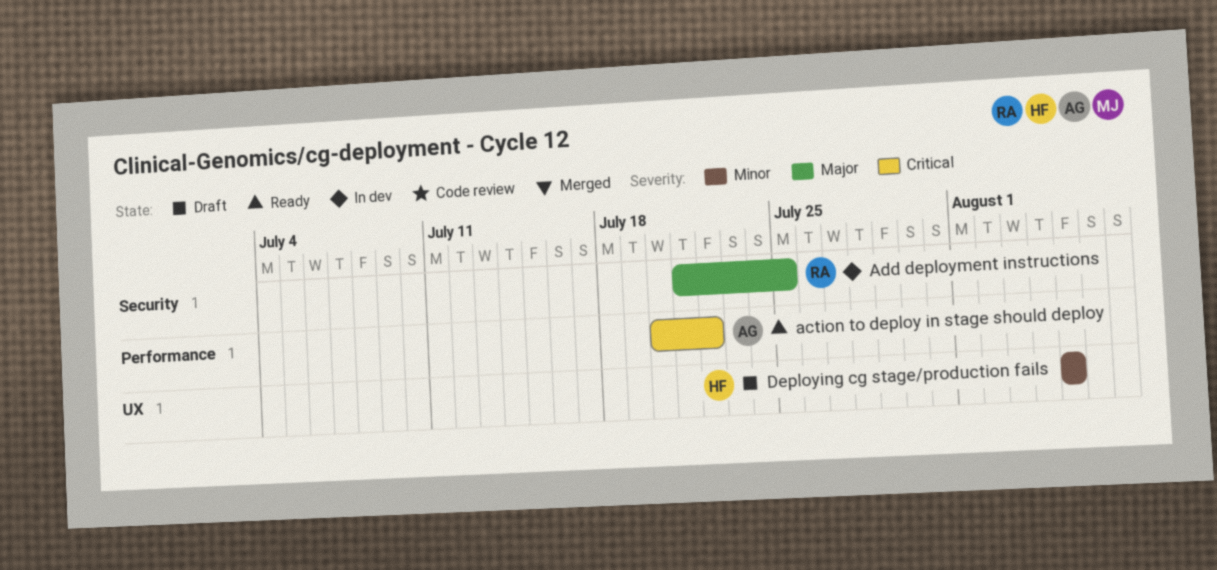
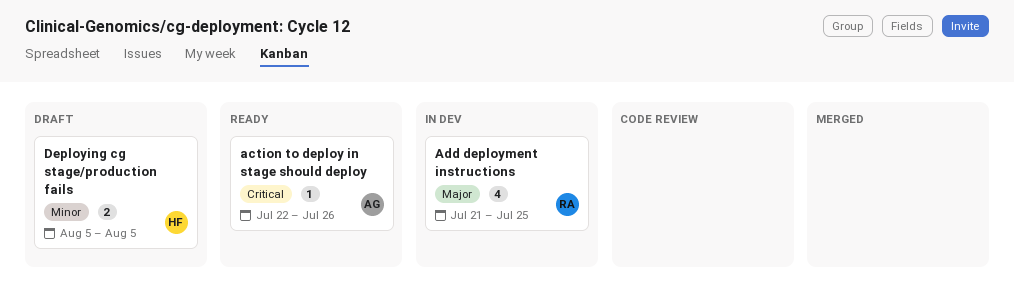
action to deploy in stage should deploy, start: Jul 20 -> Jul 22
action to deploy in stage should deploy, due: Jul 22 -> Jul 26

